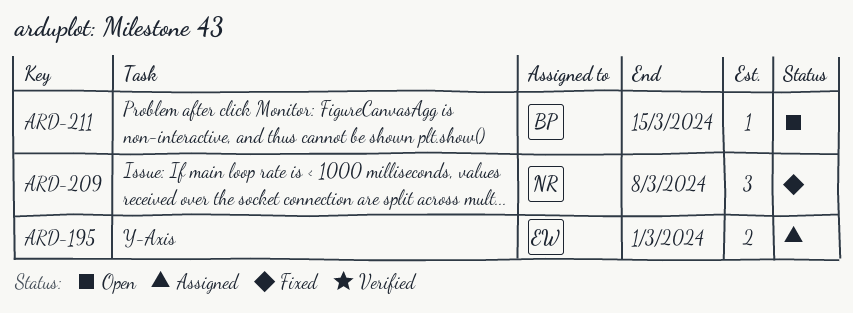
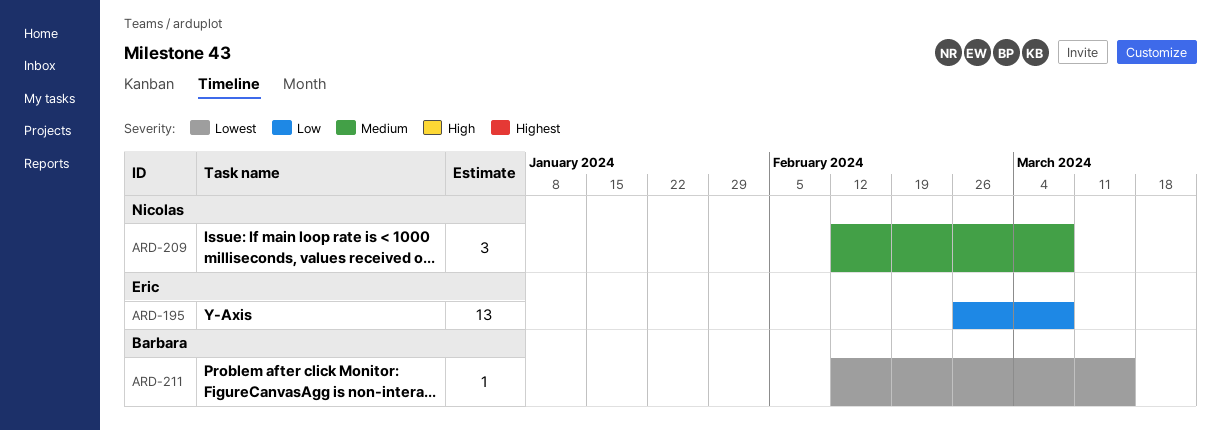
ARD-195, estimate: 2 -> 13
ARD-195, due: Mar 1 -> Mar 8

